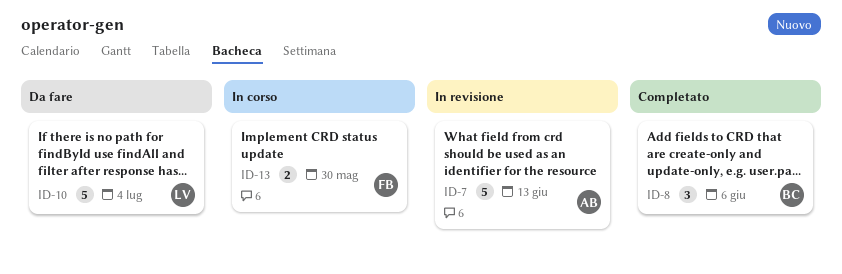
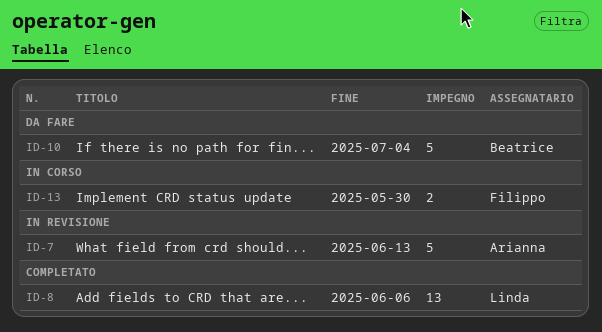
ID-8, owner: Beatrice -> Linda
ID-8, estimate: 3 -> 13
ID-10, owner: Linda -> Beatrice

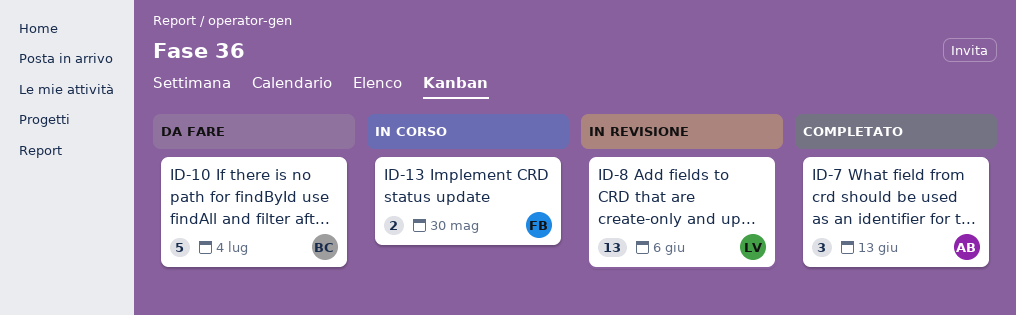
ID-7, status: In revisione -> Completato
ID-7, estimate: 5 -> 3
ID-8, status: Completato -> In revisione

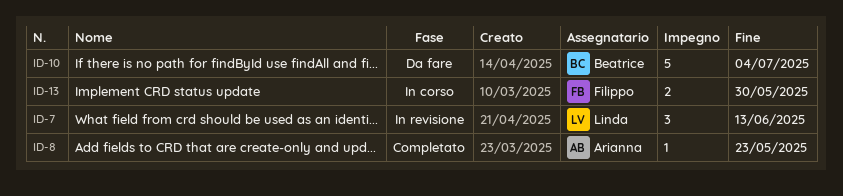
ID-7, status: Completato -> In revisione
ID-7, owner: Arianna -> Linda
ID-8, status: In revisione -> Completato
ID-8, owner: Linda -> Arianna
ID-8, estimate: 13 -> 1
ID-8, due: Jun 6 -> May 23

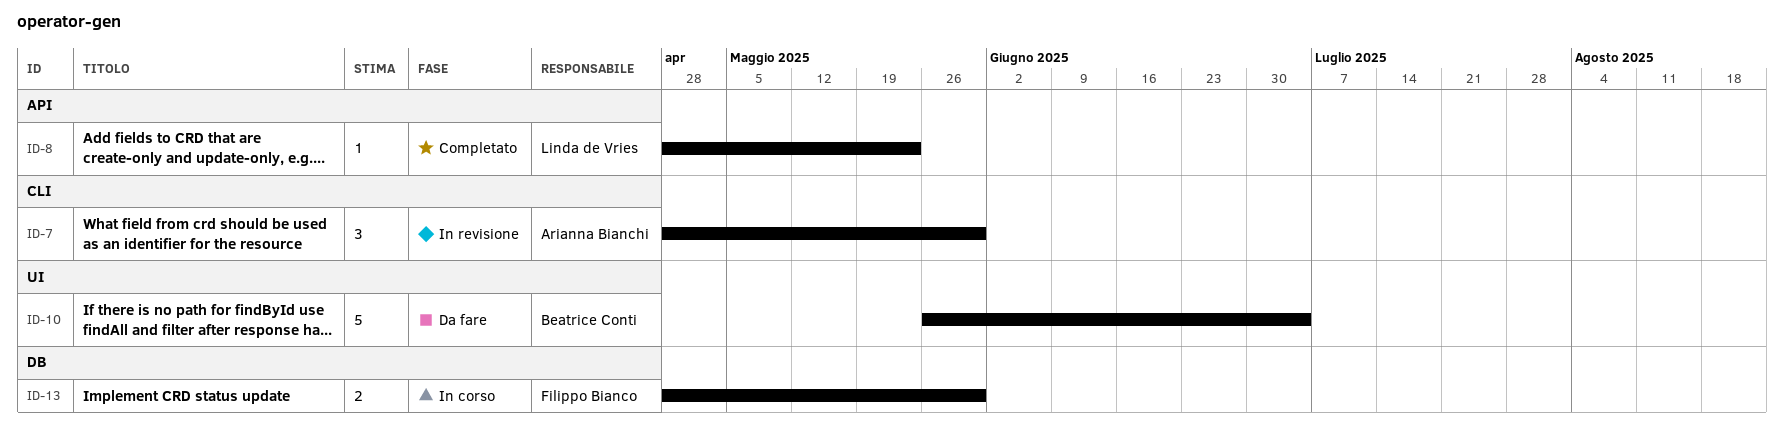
ID-7, owner: Linda de Vries -> Arianna Bianchi
ID-7, due: Jun 13 -> May 30
ID-8, owner: Arianna Bianchi -> Linda de Vries

